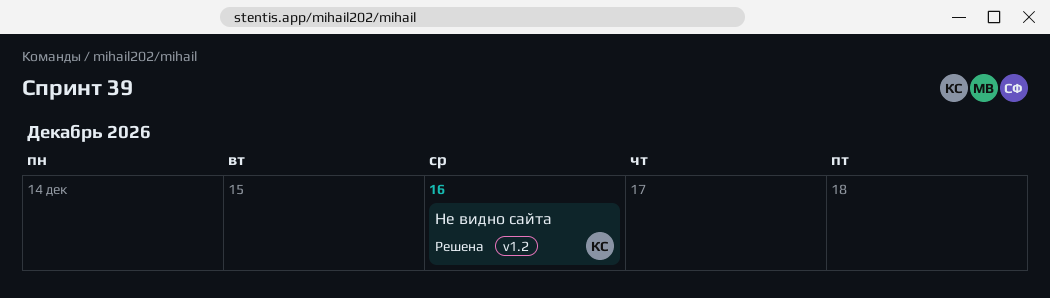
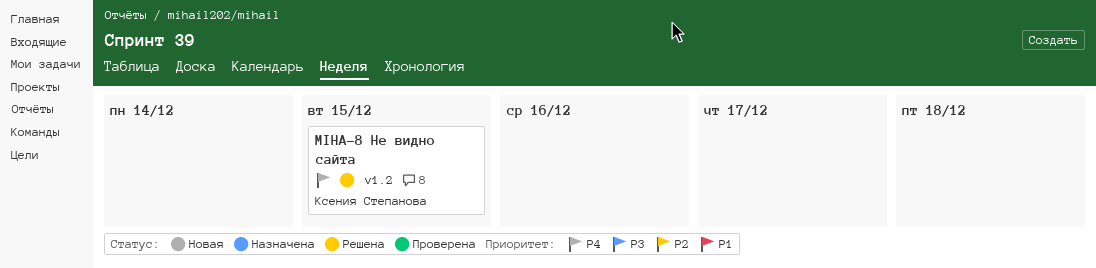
Не видно сайта, due: Dec 16 -> Dec 15

